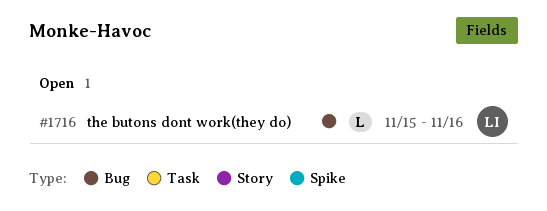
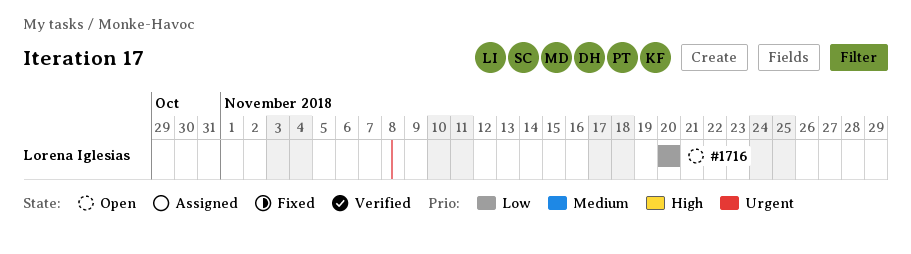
#1716, start: Nov 15 -> Nov 20
#1716, due: Nov 16 -> Nov 20

